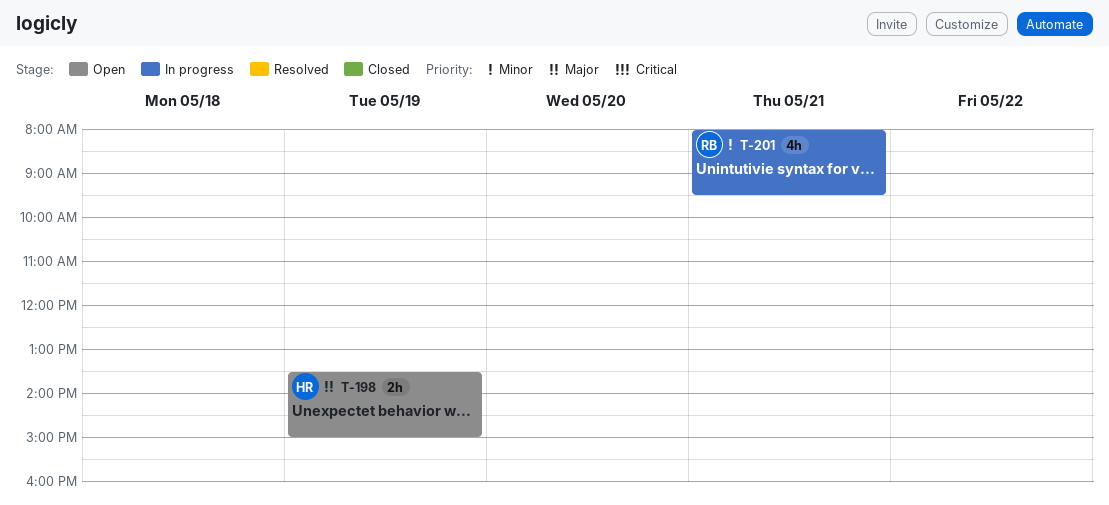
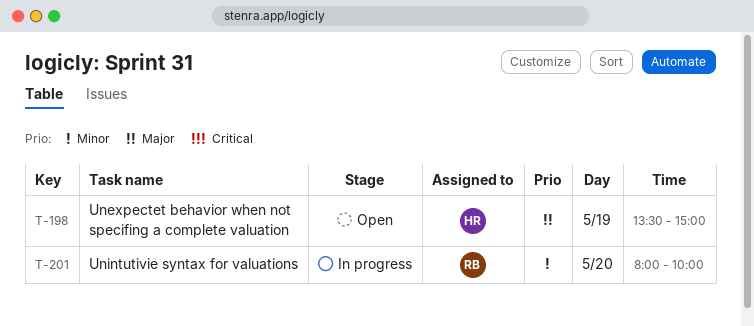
T-201, day: May 21 -> May 20
T-201, ends: 09:30 -> 10:00

